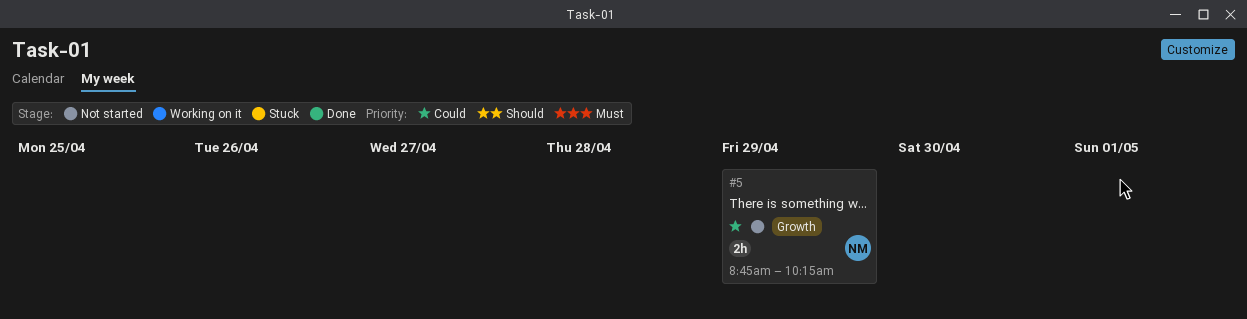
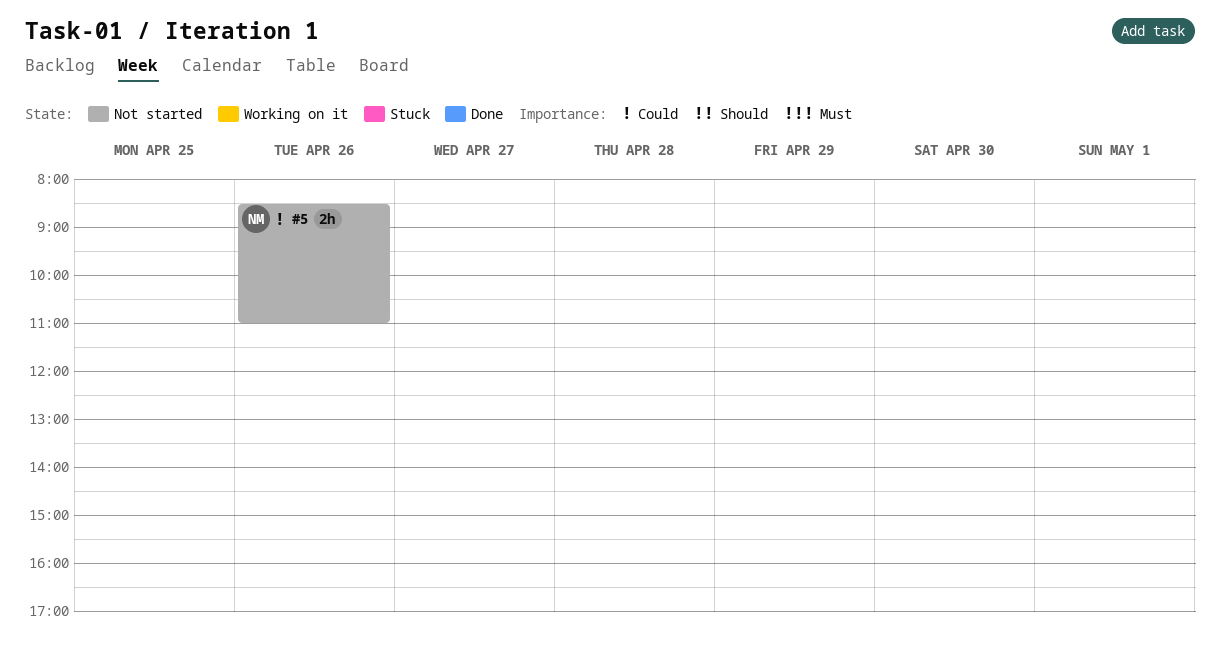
#5, day: Apr 29 -> Apr 26
#5, begins: 08:45 -> 08:30
#5, ends: 10:15 -> 11:00

